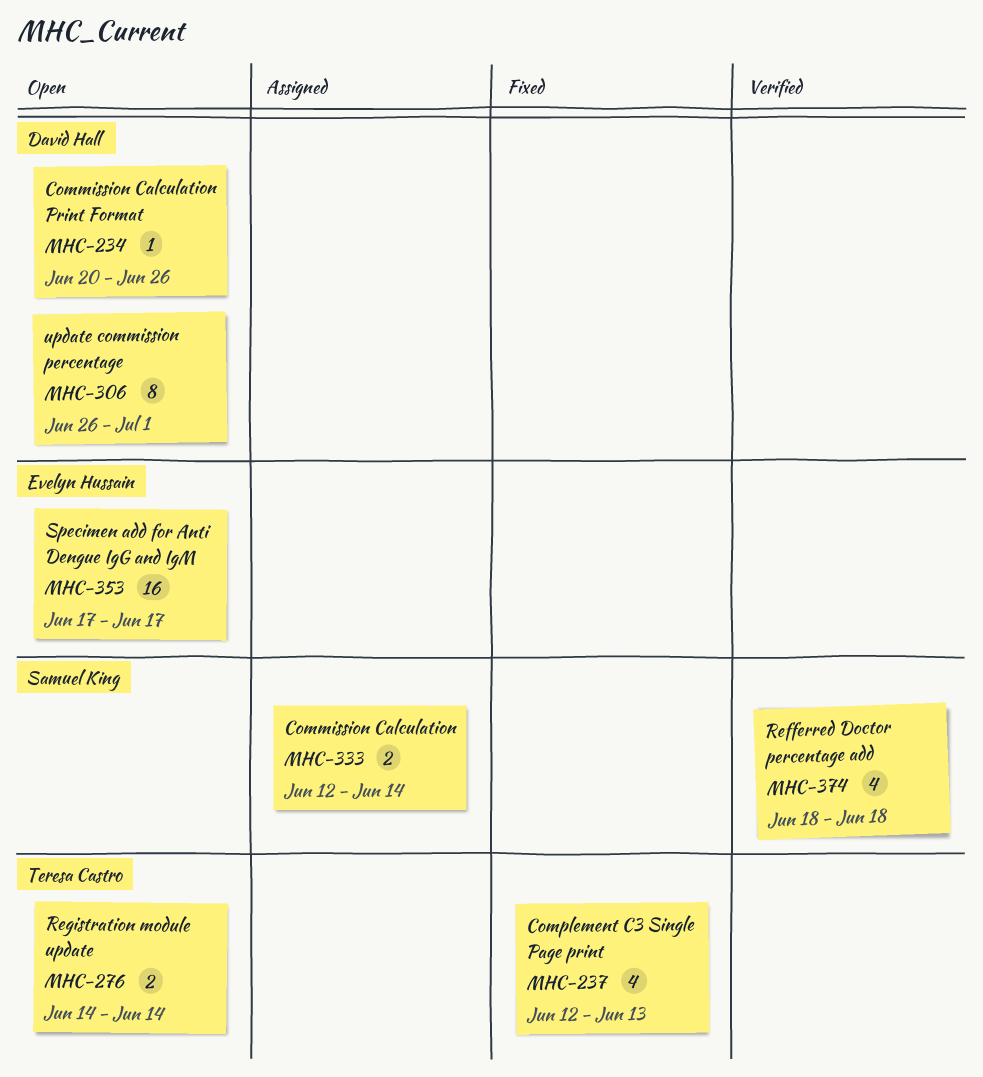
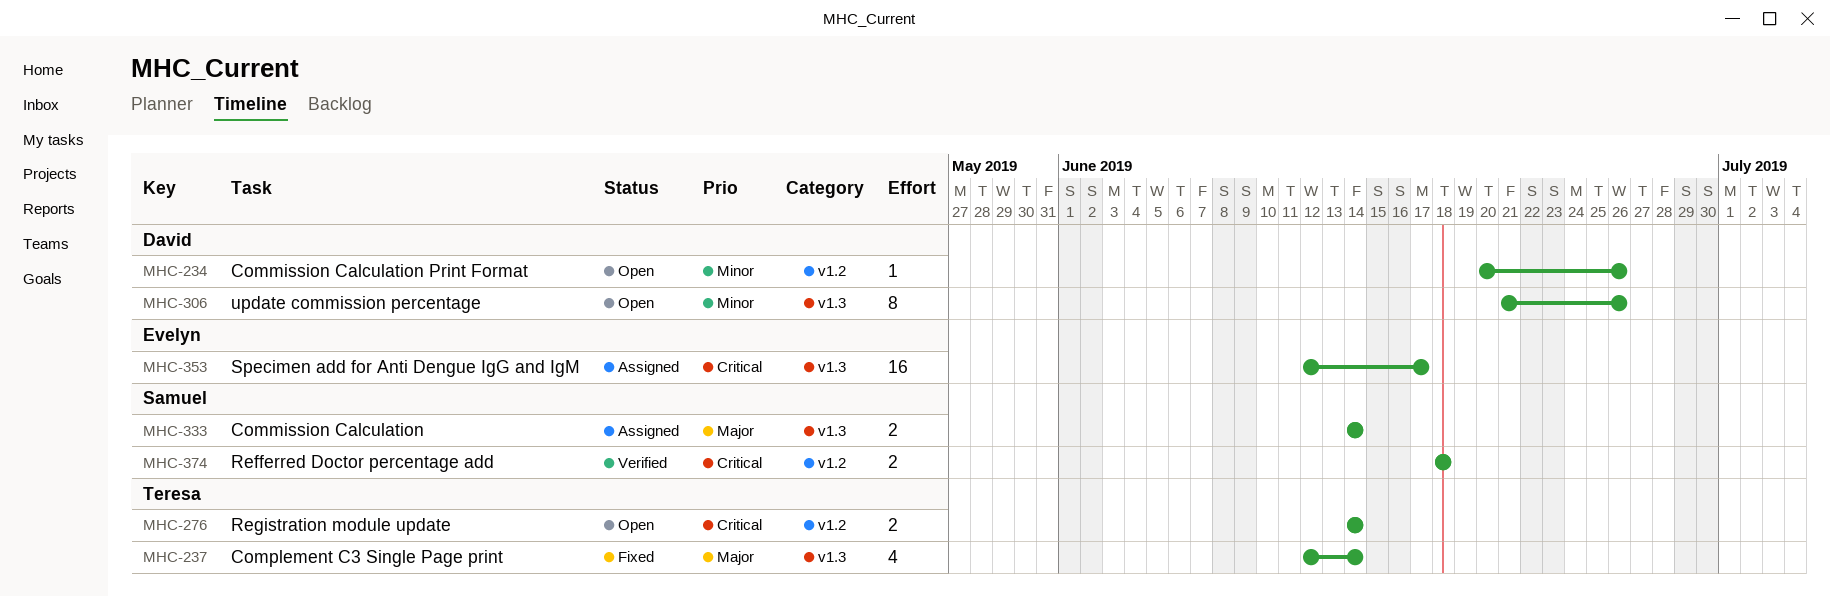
MHC-237, due: Jun 13 -> Jun 14
MHC-306, start: Jun 26 -> Jun 21
MHC-306, due: Jul 1 -> Jun 26
MHC-333, start: Jun 12 -> Jun 14
MHC-353, status: Open -> Assigned
MHC-353, start: Jun 17 -> Jun 12
MHC-374, estimate: 4 -> 2

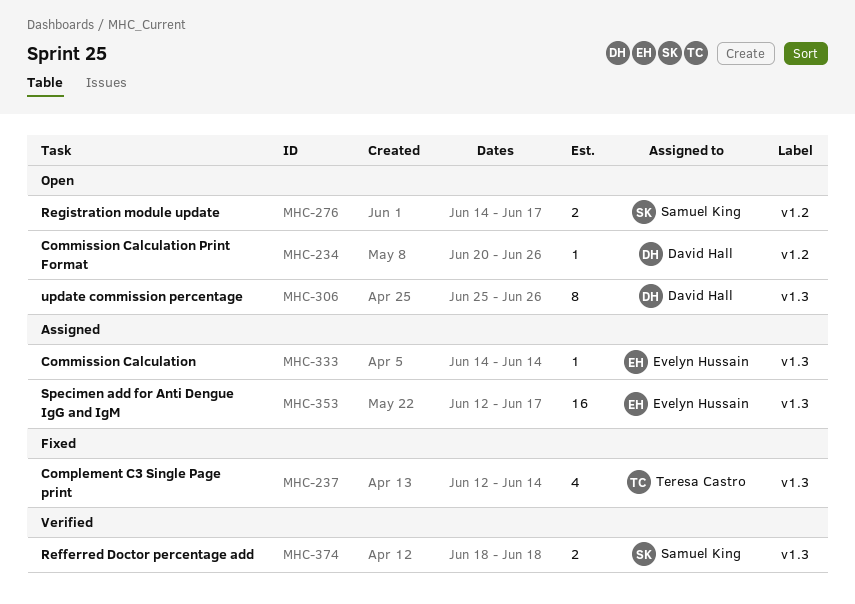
MHC-276, owner: Teresa Castro -> Samuel King
MHC-276, due: Jun 14 -> Jun 17
MHC-306, start: Jun 21 -> Jun 25
MHC-333, owner: Samuel King -> Evelyn Hussain
MHC-333, estimate: 2 -> 1
MHC-374, label: v1.2 -> v1.3

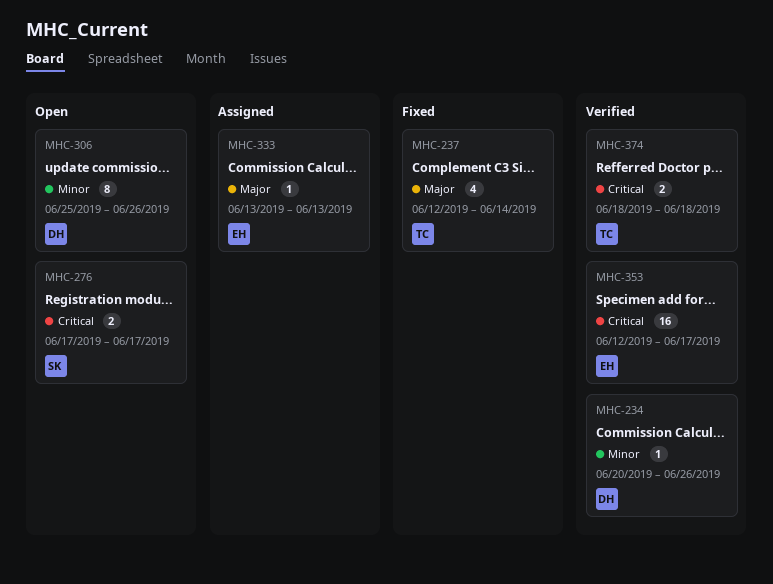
MHC-234, status: Open -> Verified
MHC-276, start: Jun 14 -> Jun 17
MHC-333, start: Jun 14 -> Jun 13
MHC-333, due: Jun 14 -> Jun 13
MHC-353, status: Assigned -> Verified
MHC-374, owner: Samuel King -> Teresa Castro

